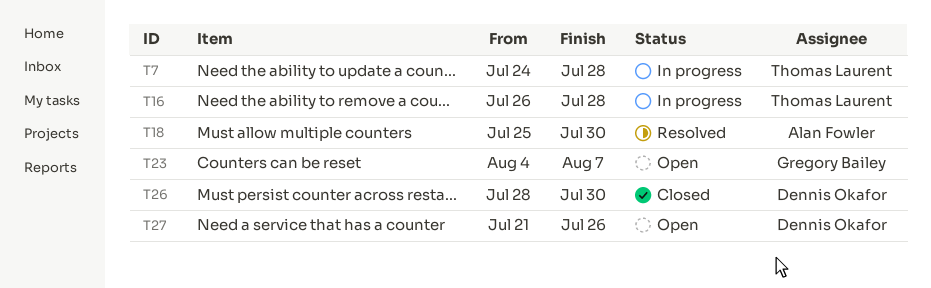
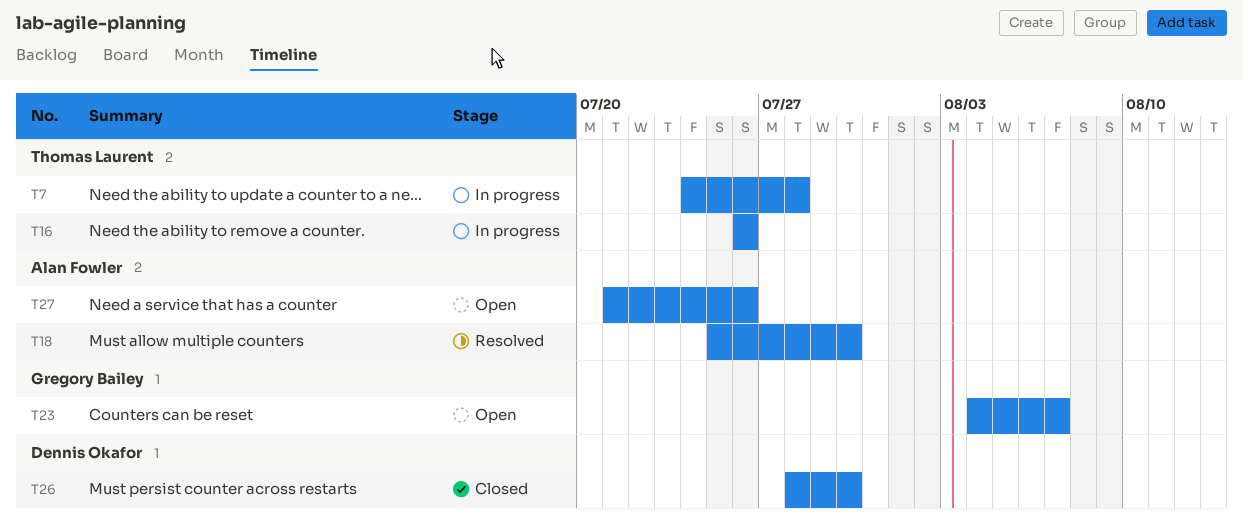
T16, due: Jul 28 -> Jul 26
T27, owner: Dennis Okafor -> Alan Fowler

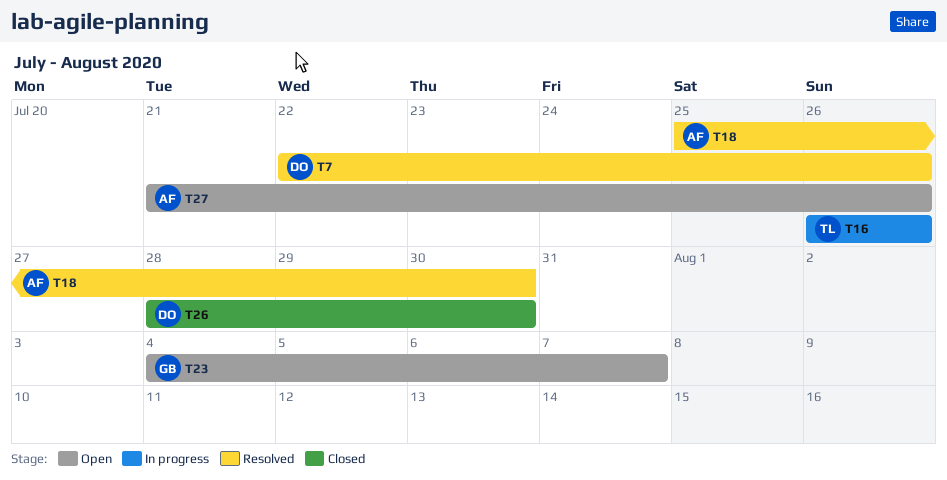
T7, status: In progress -> Resolved
T7, owner: Thomas Laurent -> Dennis Okafor
T7, start: Jul 24 -> Jul 22
T7, due: Jul 28 -> Jul 26

